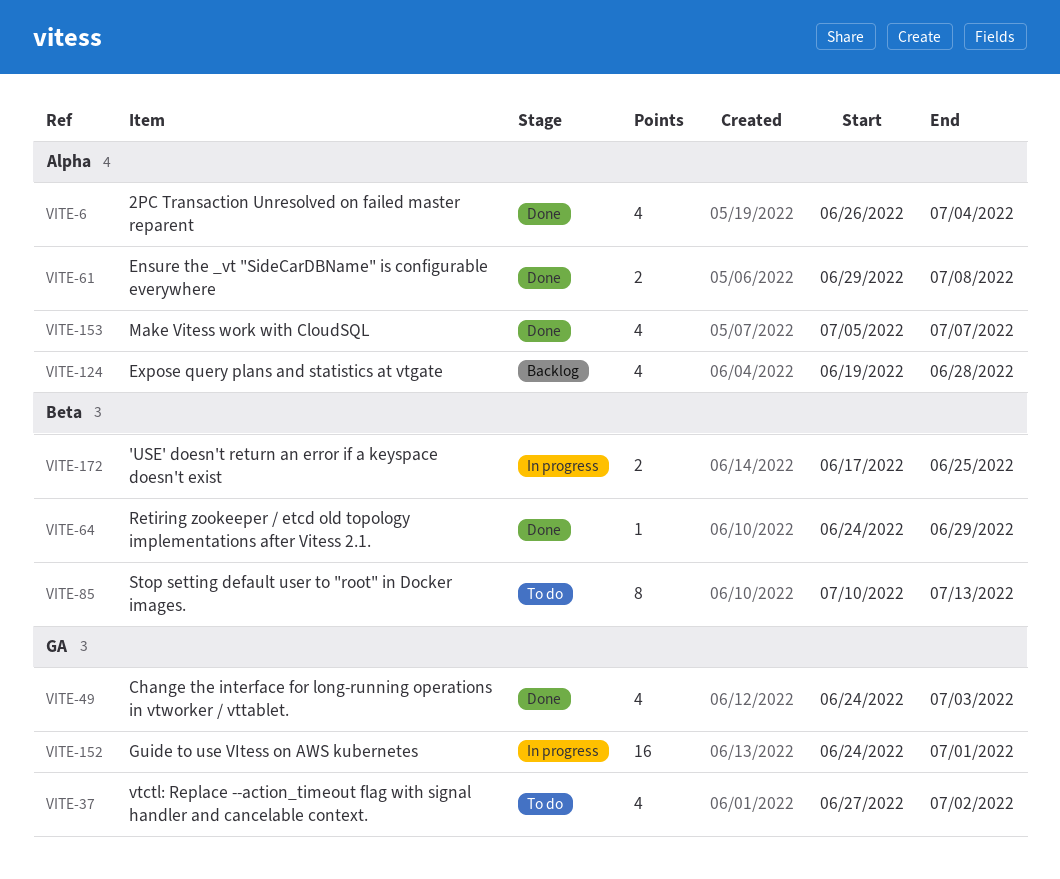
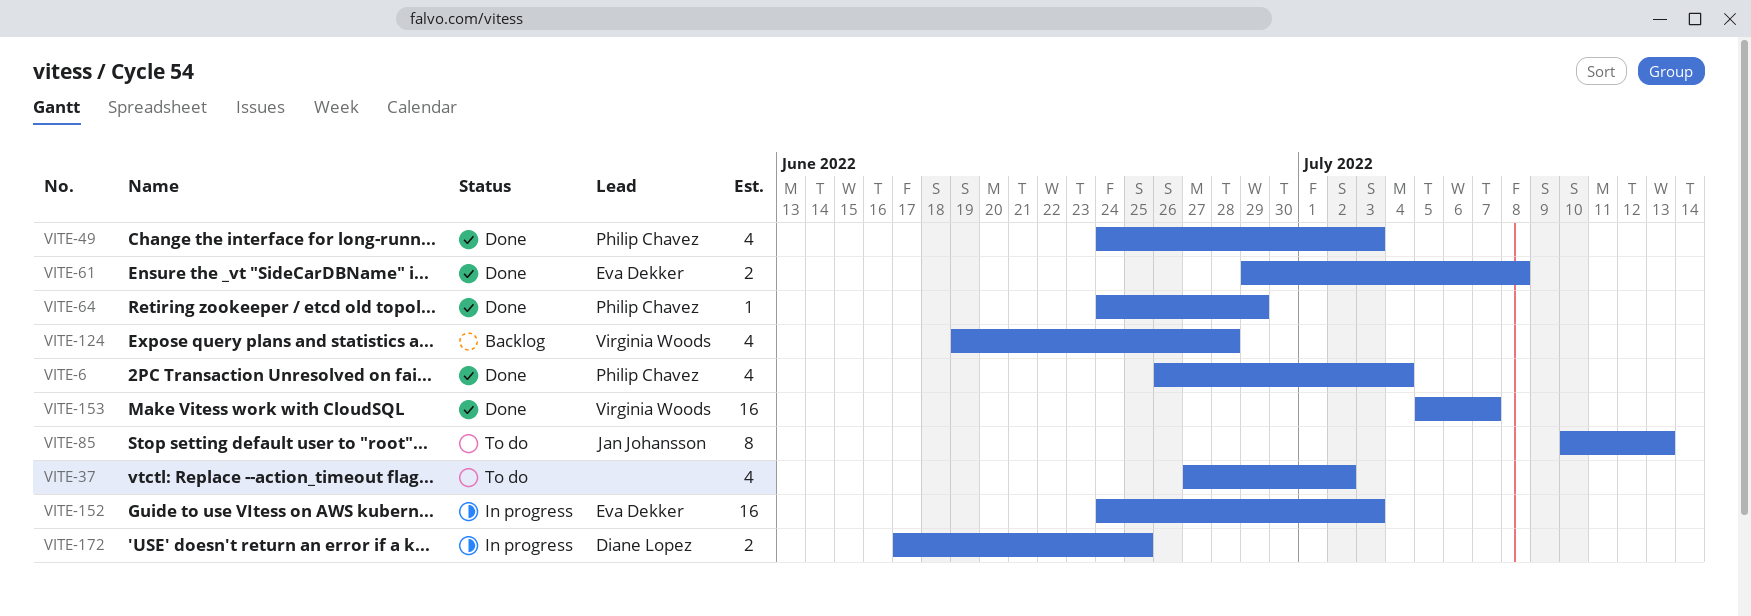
VITE-152, due: Jul 1 -> Jul 3
VITE-153, estimate: 4 -> 16

